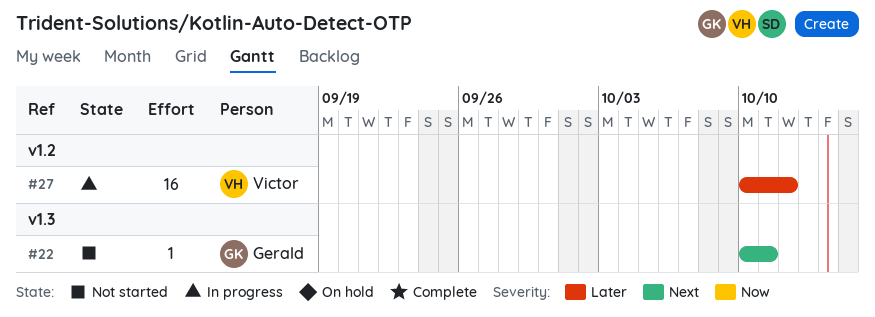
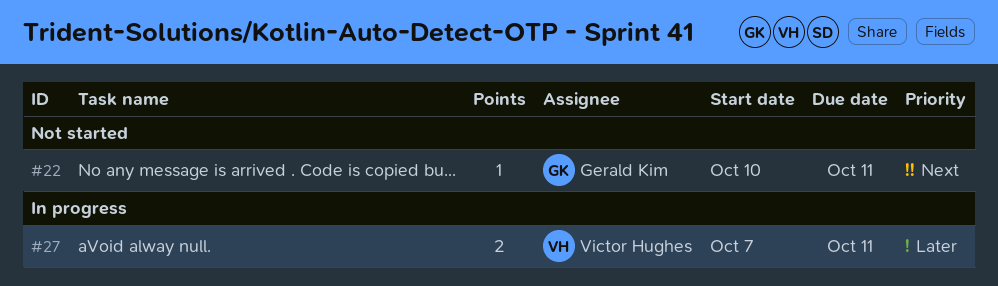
#27, estimate: 16 -> 2
#27, start: Oct 10 -> Oct 7
#27, due: Oct 12 -> Oct 11

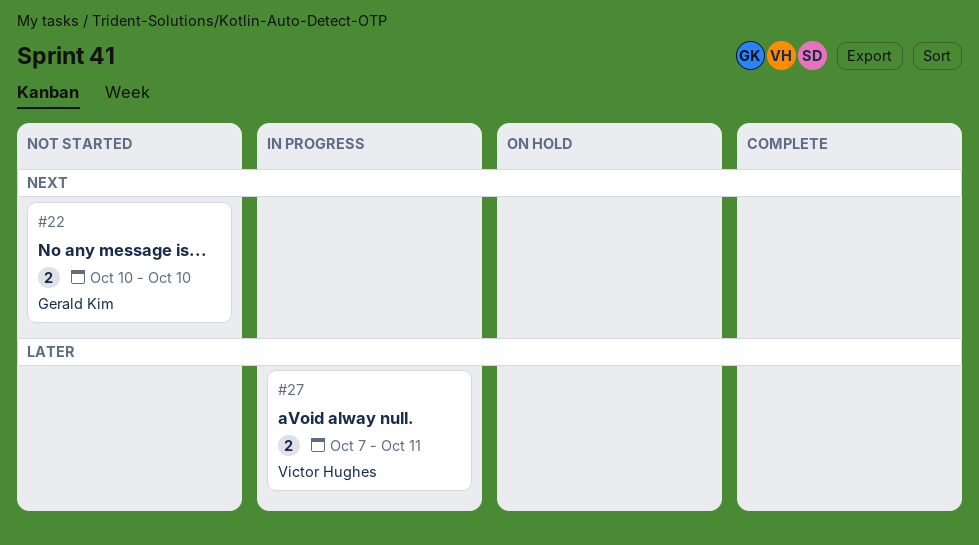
#22, estimate: 1 -> 2
#22, due: Oct 11 -> Oct 10

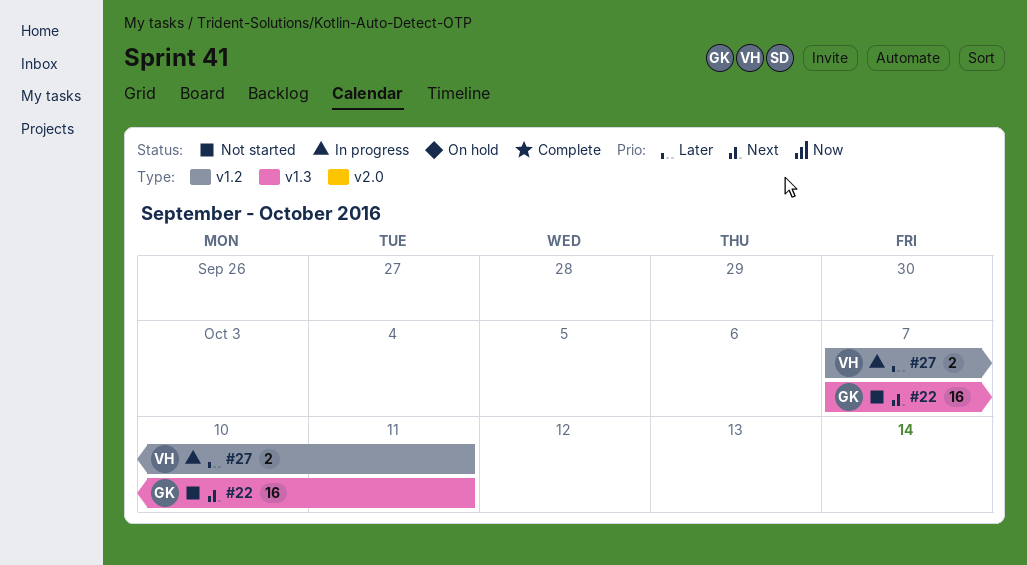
#22, estimate: 2 -> 16
#22, start: Oct 10 -> Oct 7
#22, due: Oct 10 -> Oct 11

